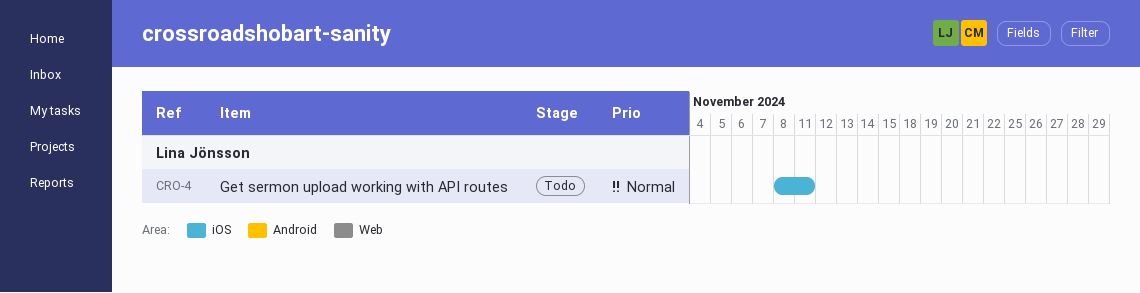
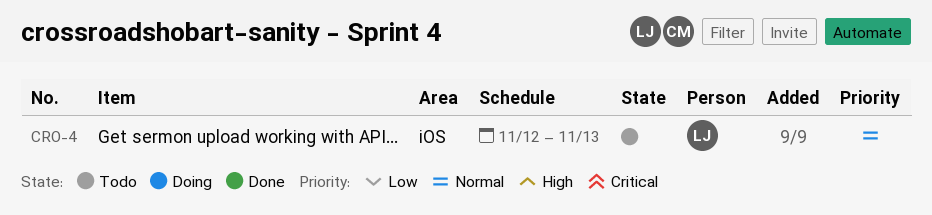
CRO-4, start: Nov 8 -> Nov 12
CRO-4, due: Nov 11 -> Nov 13

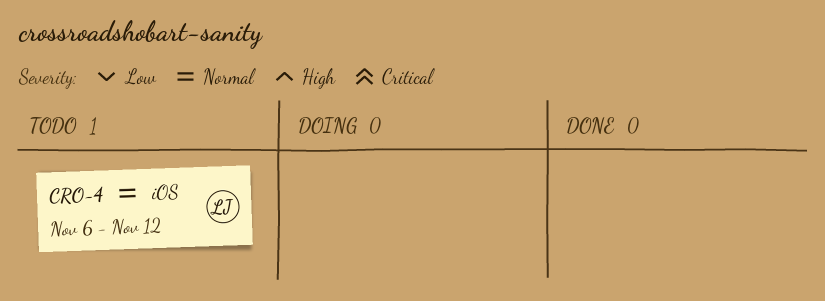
CRO-4, start: Nov 12 -> Nov 6
CRO-4, due: Nov 13 -> Nov 12

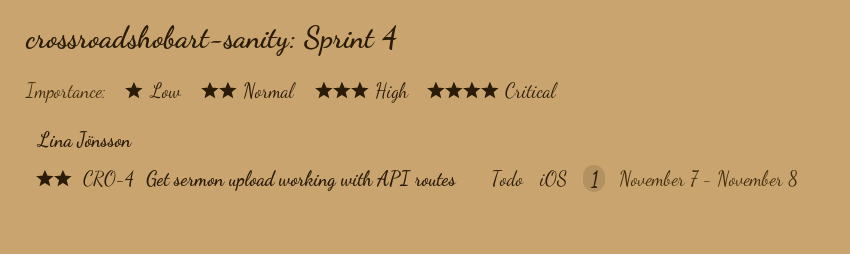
CRO-4, start: Nov 6 -> Nov 7
CRO-4, due: Nov 12 -> Nov 8

